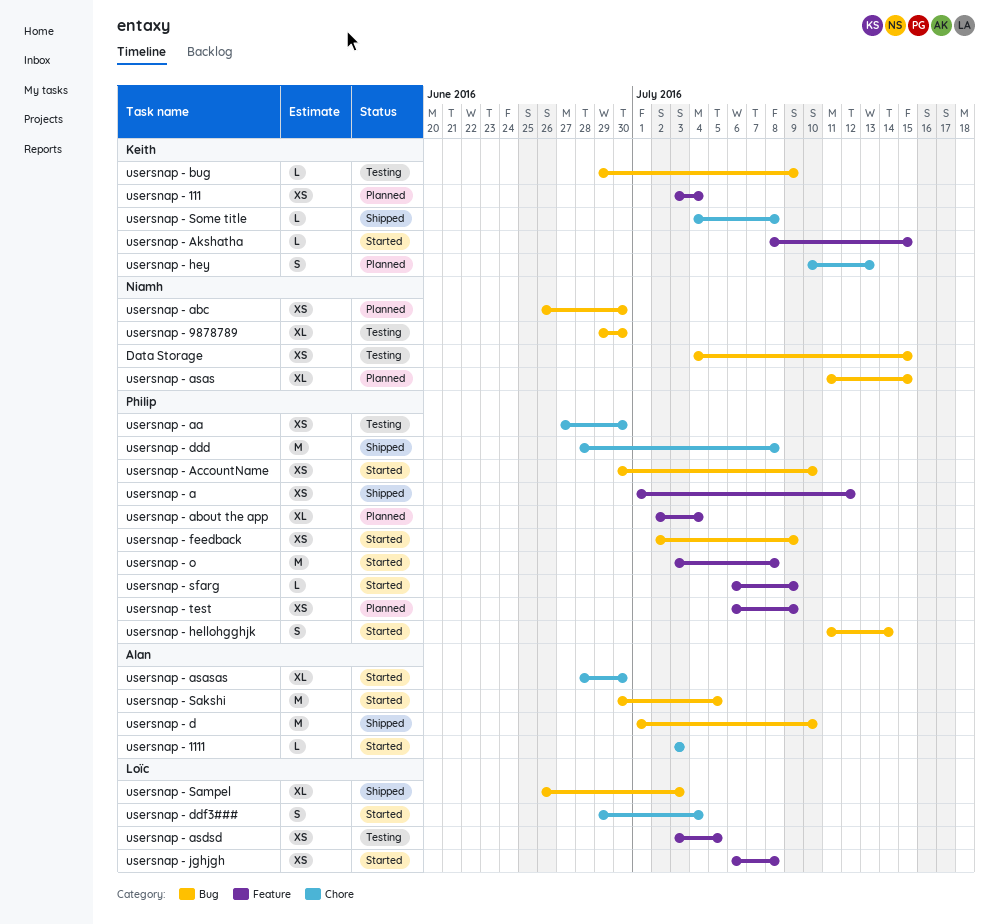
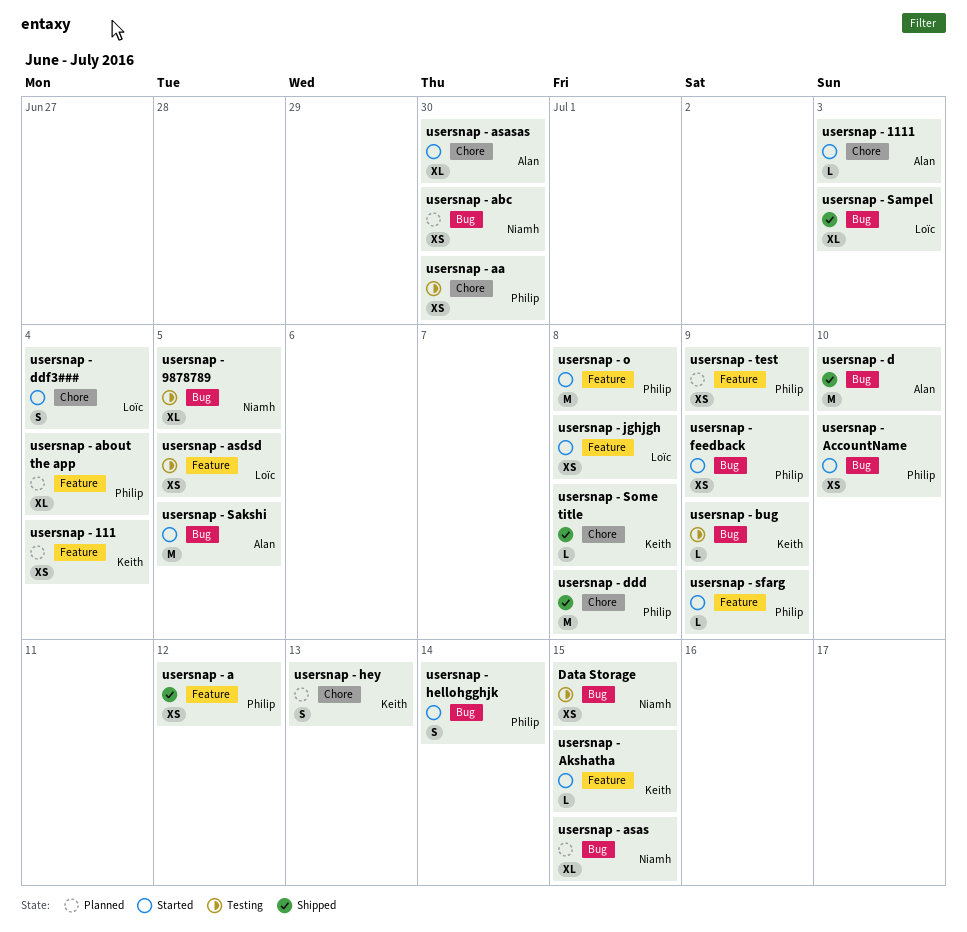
usersnap - 9878789, due: Jun 30 -> Jul 5

